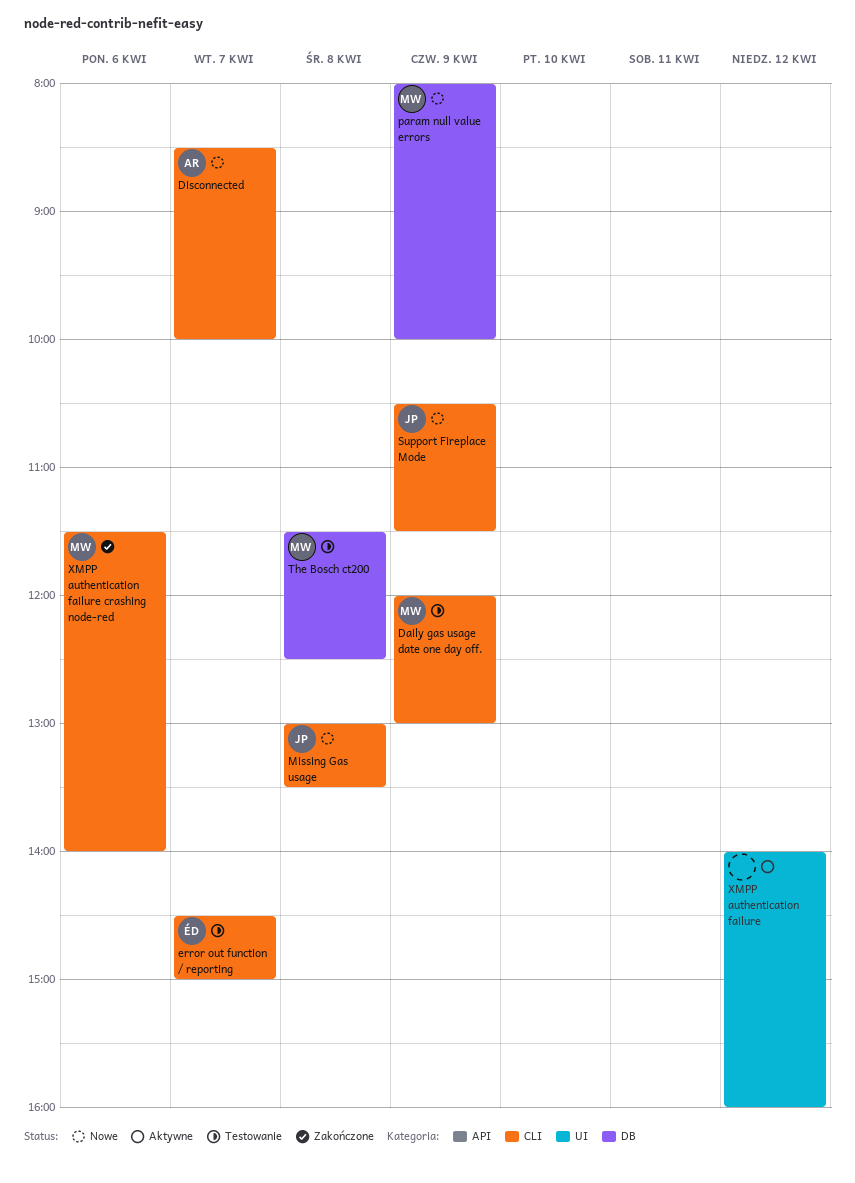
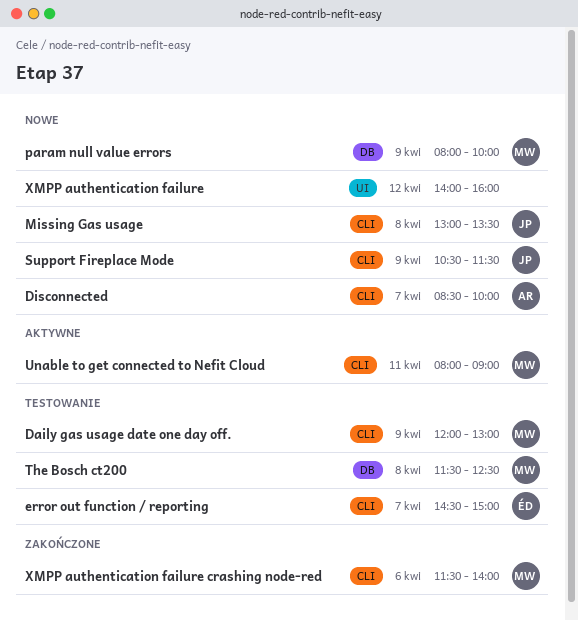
Unable to get connected to Nefit Cloud: none -> present
XMPP authentication failure, status: Aktywne -> Nowe

